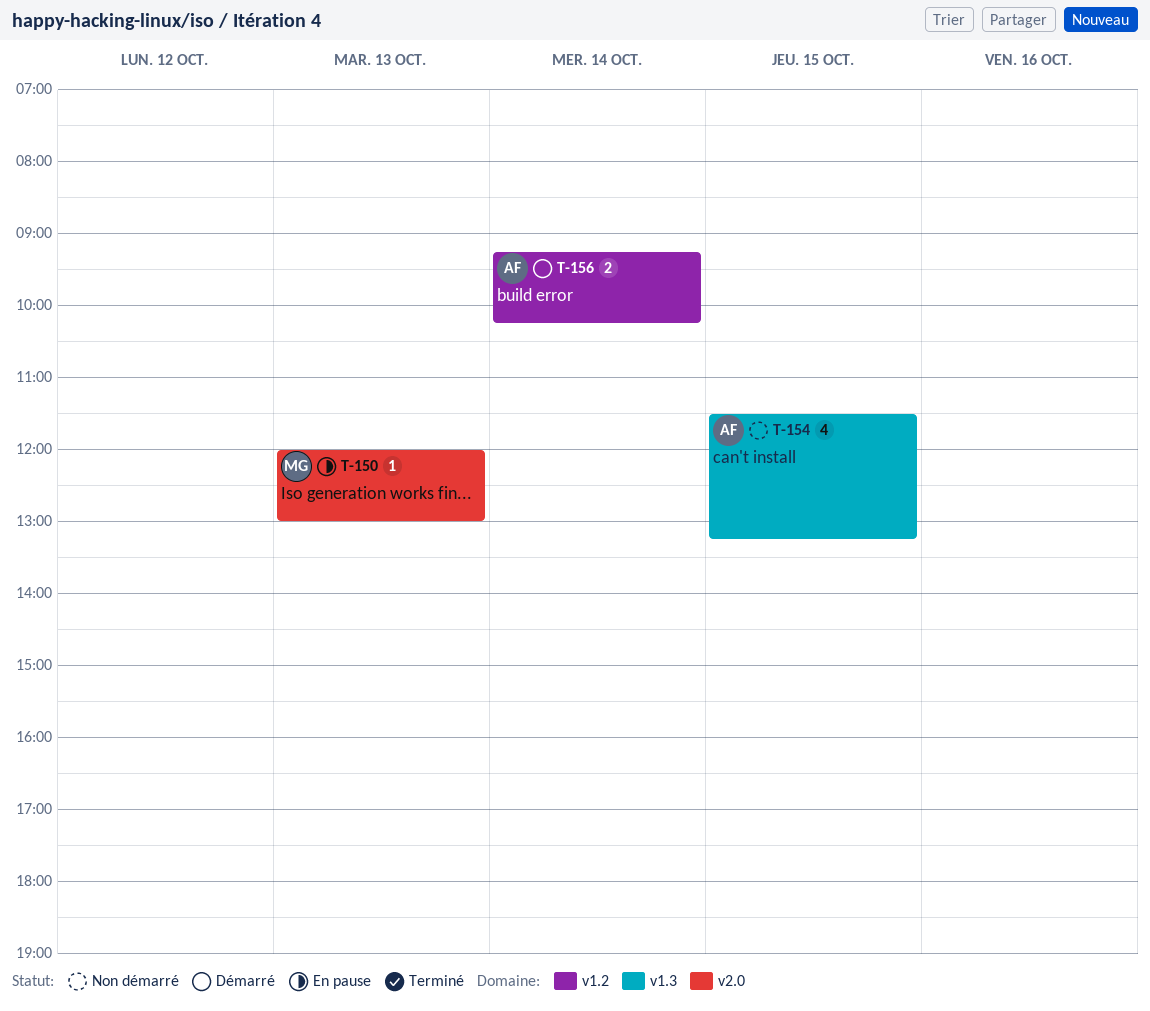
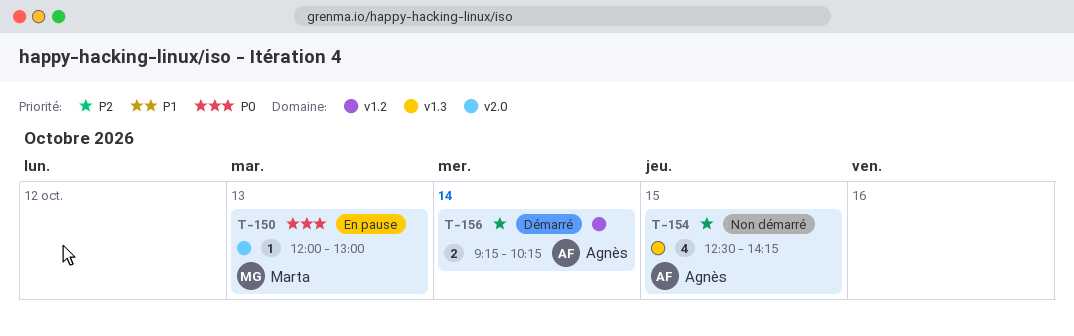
T-154, begins: 11:30 -> 12:30
T-154, ends: 13:15 -> 14:15

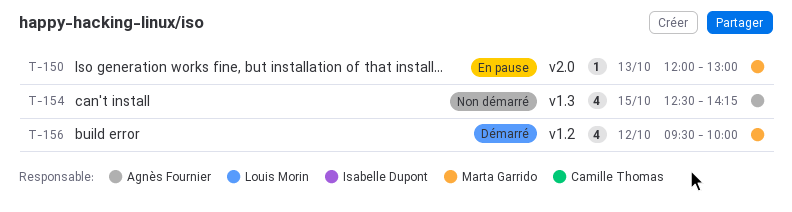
T-156, owner: Agnès Fournier -> Marta Garrido
T-156, estimate: 2 -> 4
T-156, day: Oct 14 -> Oct 12
T-156, begins: 09:15 -> 09:30
T-156, ends: 10:15 -> 10:00

